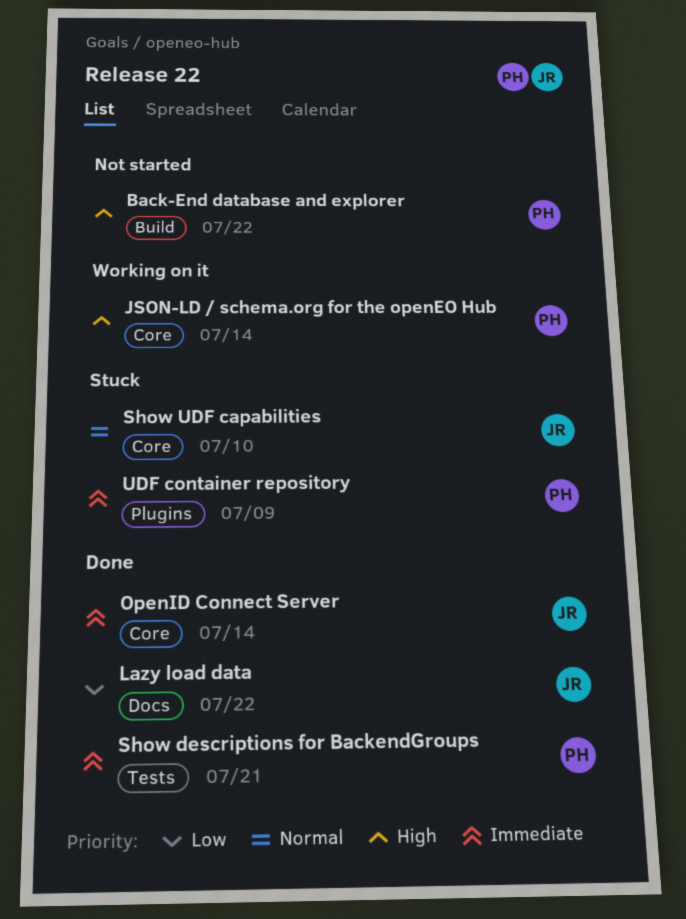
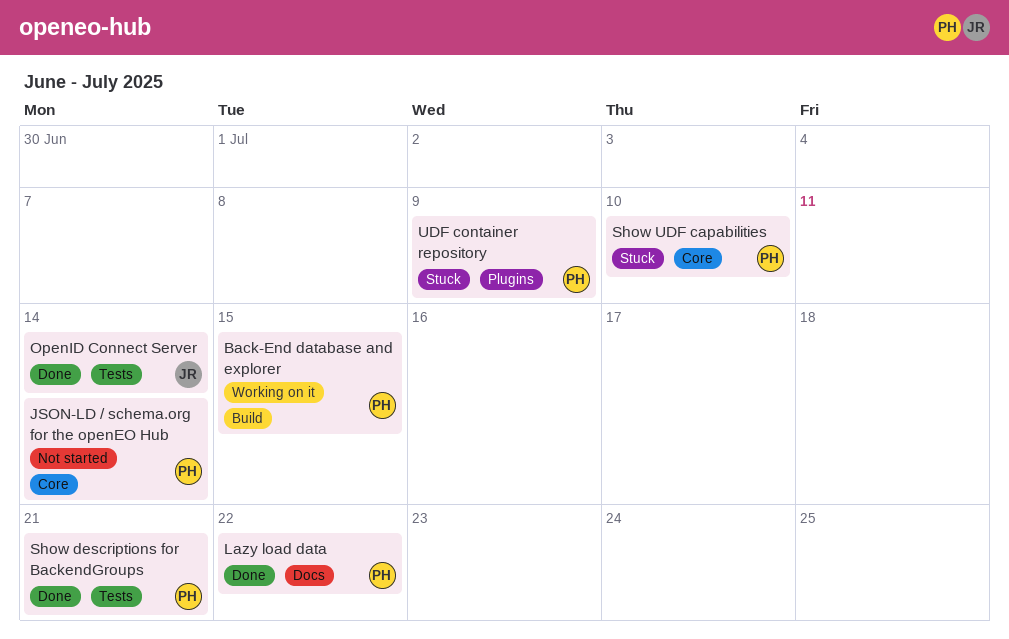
Back-End database and explorer, status: Not started -> Working on it
Back-End database and explorer, due: Jul 22 -> Jul 15
JSON-LD / schema.org for the openEO Hub, status: Working on it -> Not started
Lazy load data, owner: JR -> PH
OpenID Connect Server, label: Core -> Tests
Show UDF capabilities, owner: JR -> PH

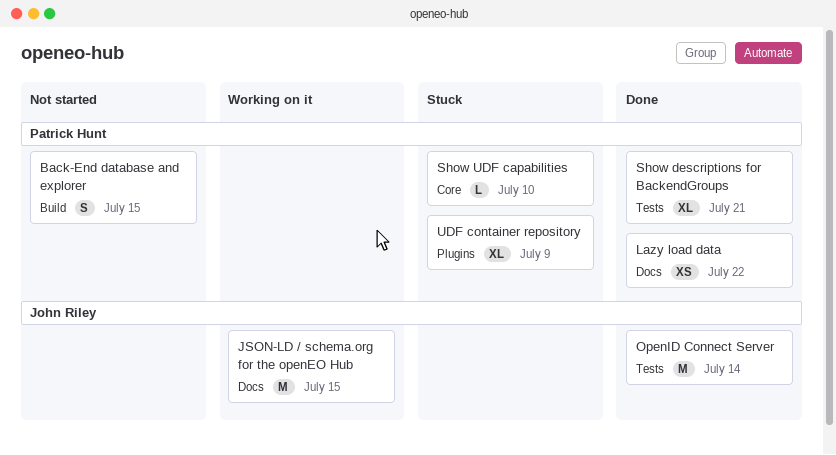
Back-End database and explorer, status: Working on it -> Not started
JSON-LD / schema.org for the openEO Hub, status: Not started -> Working on it
JSON-LD / schema.org for the openEO Hub, owner: Patrick Hunt -> John Riley
JSON-LD / schema.org for the openEO Hub, label: Core -> Docs
JSON-LD / schema.org for the openEO Hub, due: Jul 14 -> Jul 15

